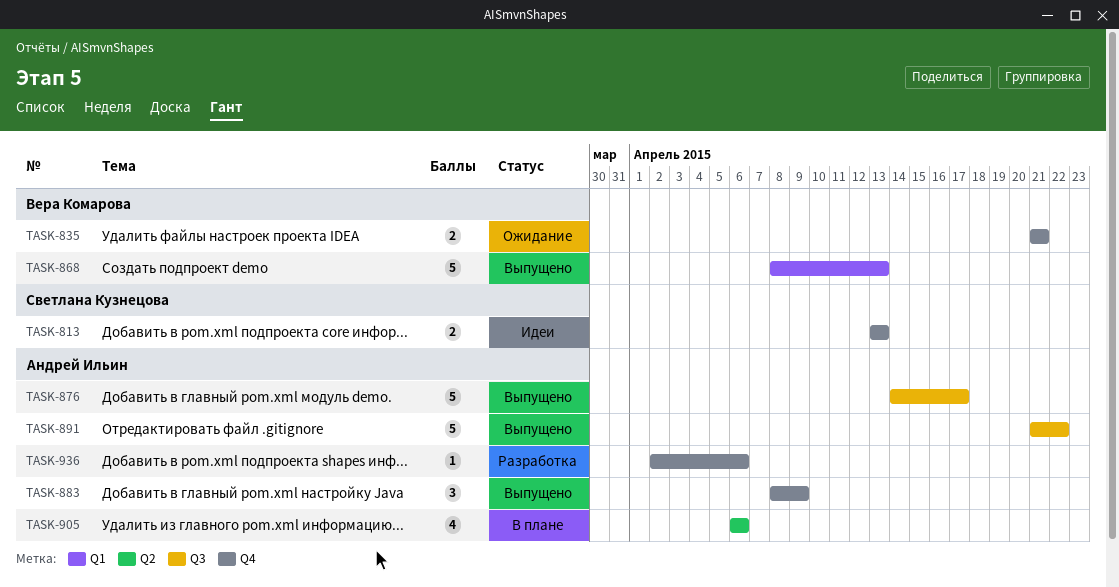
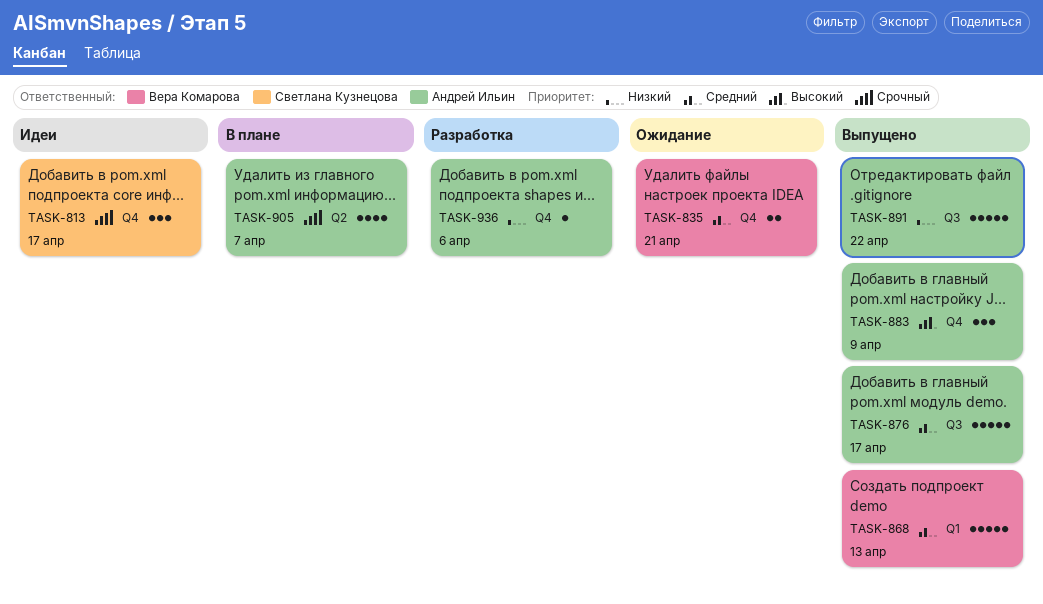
TASK-813, estimate: 2 -> 3
TASK-813, due: Apr 13 -> Apr 17
TASK-905, due: Apr 6 -> Apr 7

